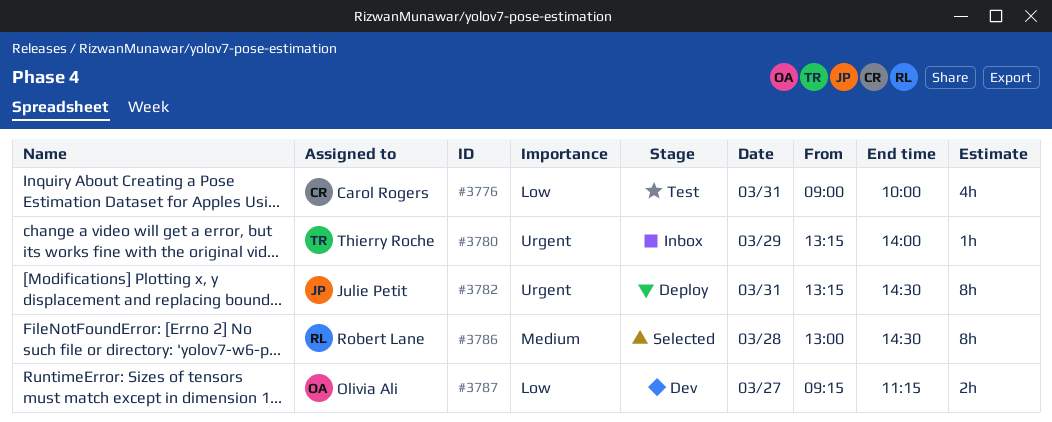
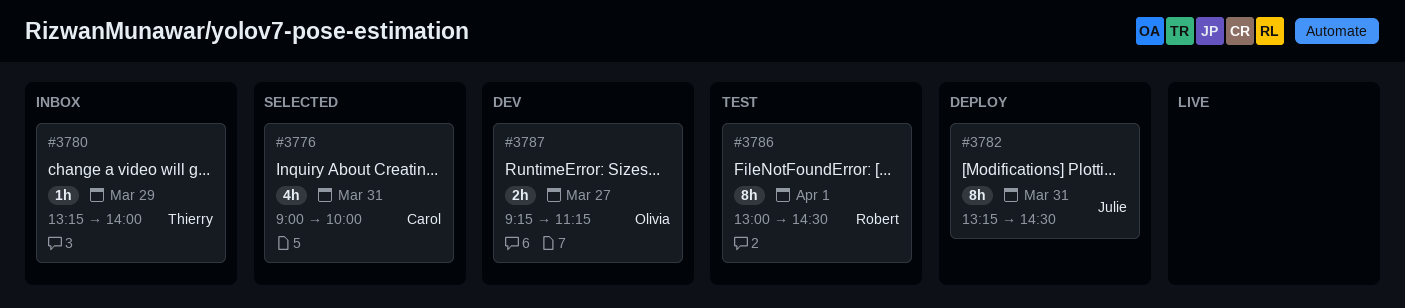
#3776, status: Test -> Selected
#3786, status: Selected -> Test
#3786, day: Mar 28 -> Apr 1

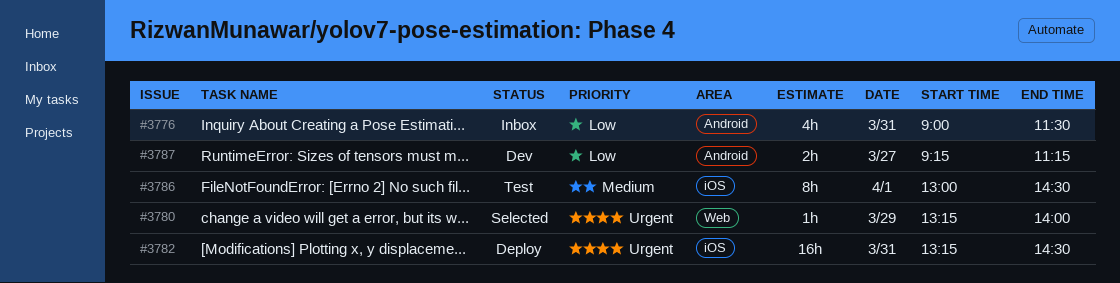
#3776, status: Selected -> Inbox
#3776, ends: 10:00 -> 11:30
#3780, status: Inbox -> Selected
#3782, estimate: 8h -> 16h

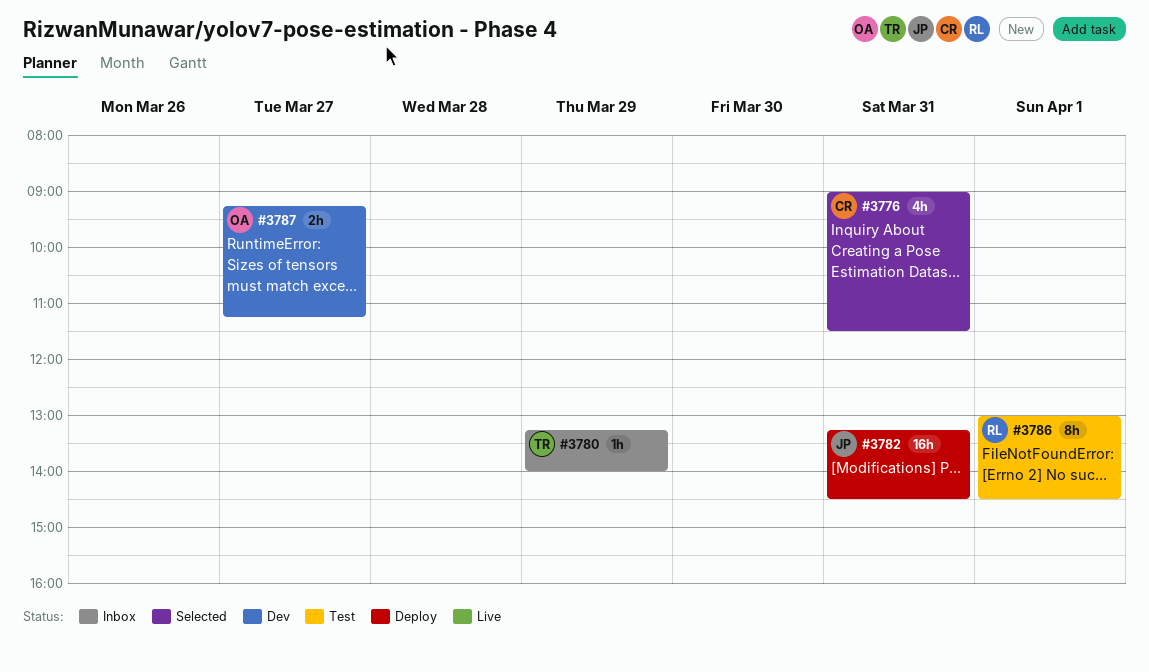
#3776, status: Inbox -> Selected
#3780, status: Selected -> Inbox

